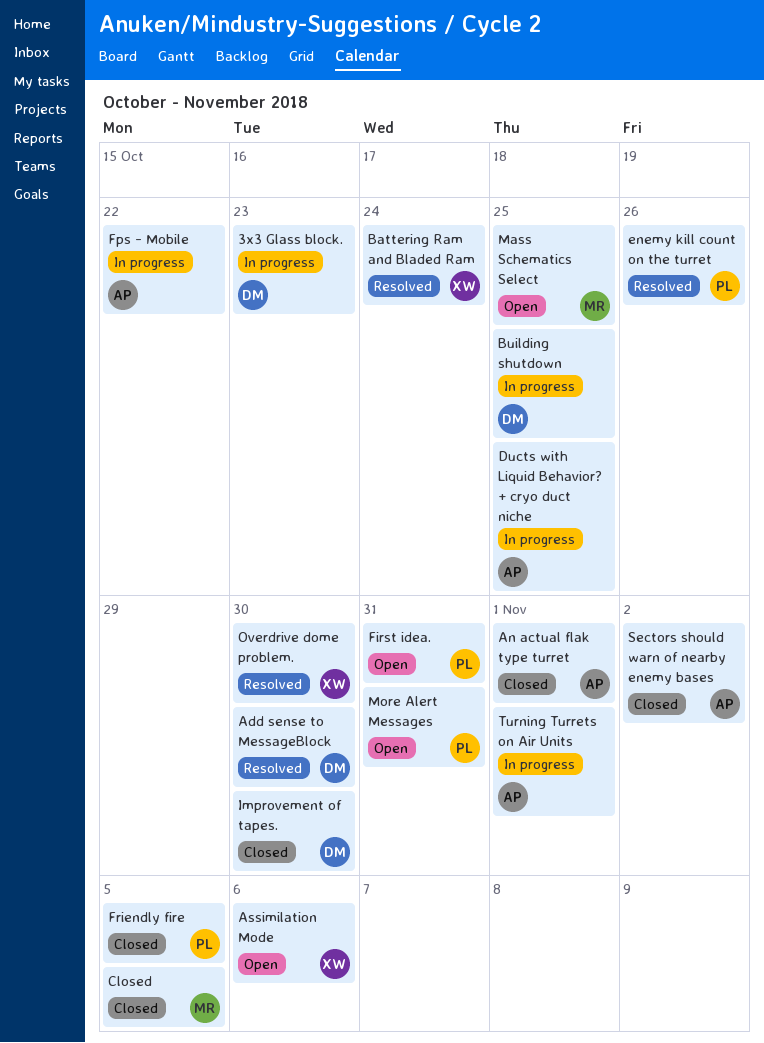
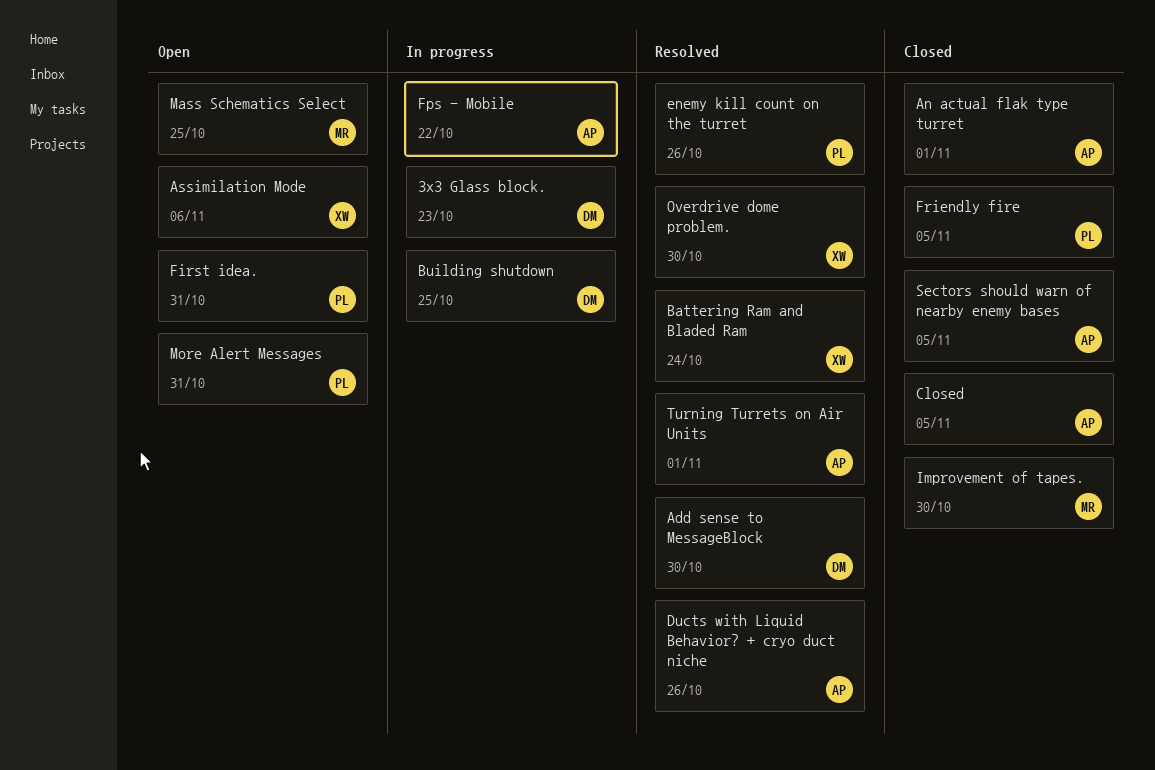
Closed, owner: MR -> AP
Ducts with Liquid Behavior? + cryo duct niche, status: In progress -> Resolved
Ducts with Liquid Behavior? + cryo duct niche, due: Oct 25 -> Oct 26
Improvement of tapes., owner: DM -> MR
Sectors should warn of nearby enemy bases, due: Nov 2 -> Nov 5
Turning Turrets on Air Units, status: In progress -> Resolved

